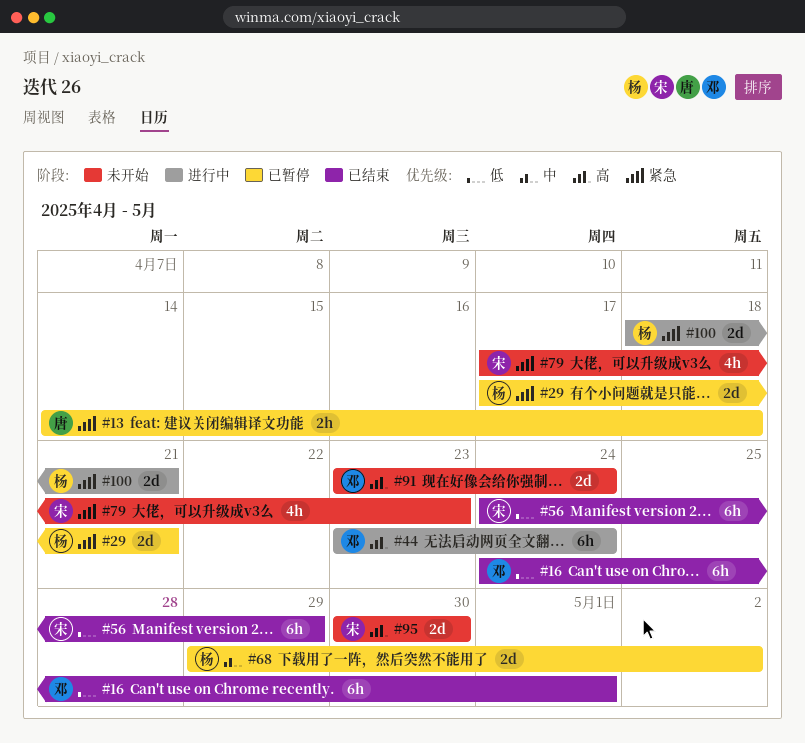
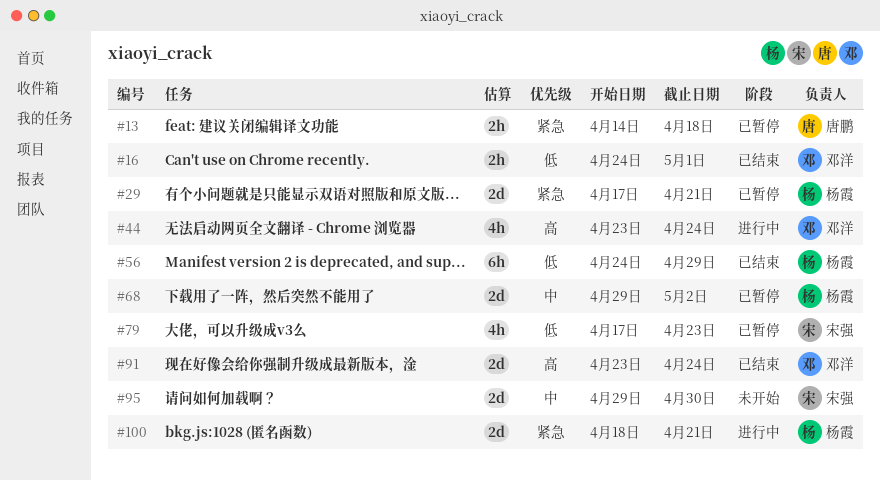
#16, estimate: 6h -> 2h
#44, estimate: 6h -> 4h
#56, owner: 宋强 -> 杨霞
#79, status: 未开始 -> 已暂停
#79, priority: 紧急 -> 低
#91, status: 未开始 -> 已结束
#95, priority: 高 -> 中
#95, start: Apr 30 -> Apr 29

